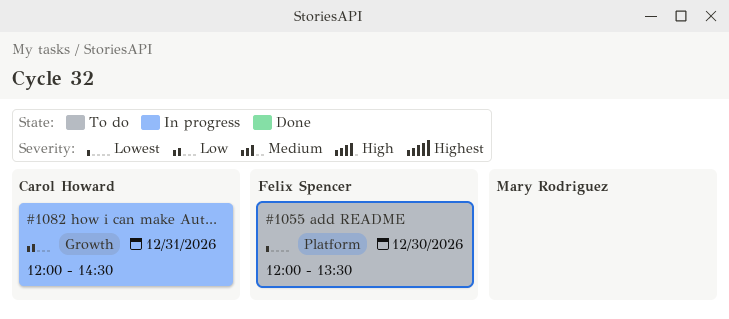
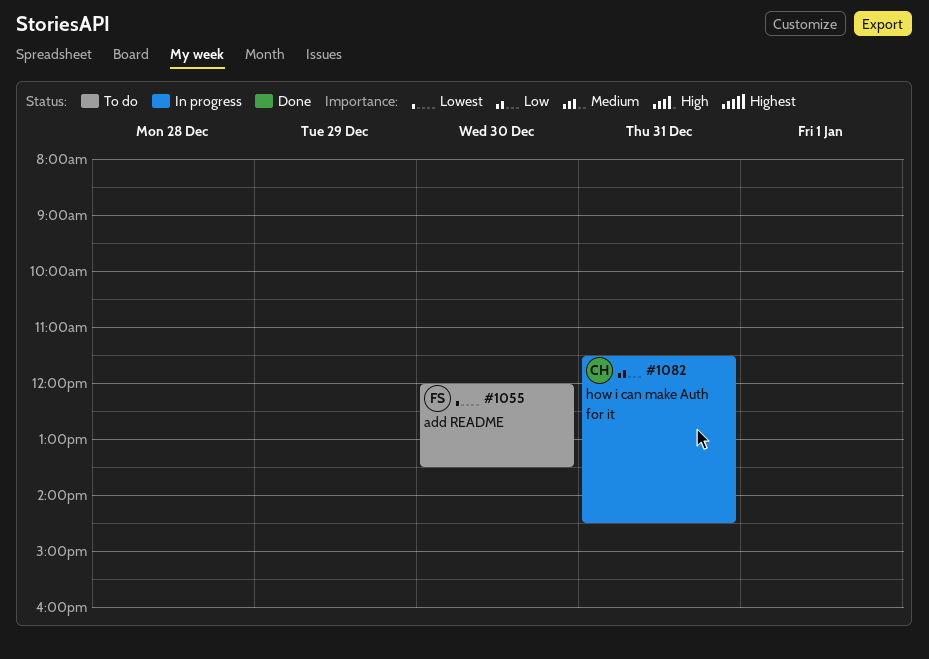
#1082, begins: 12:00 -> 11:30

